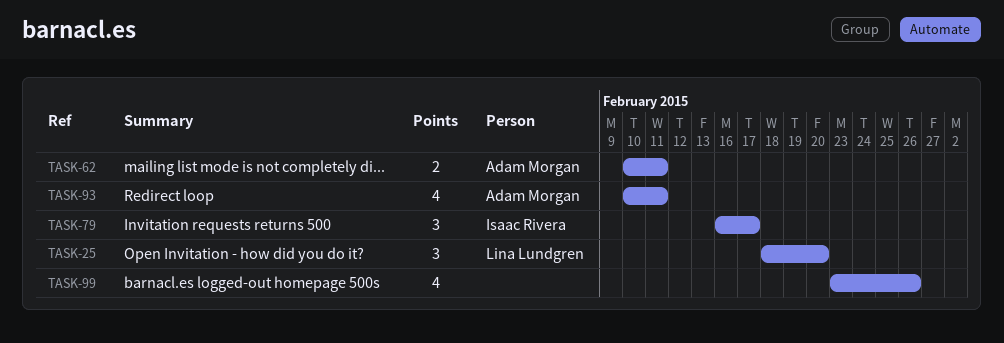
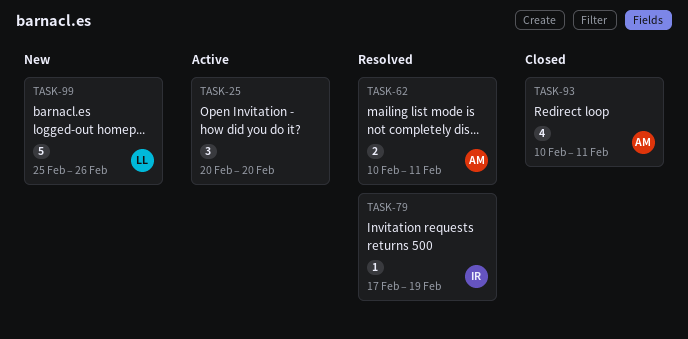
TASK-25, owner: Lina Lundgren -> none
TASK-25, start: Feb 18 -> Feb 20
TASK-79, estimate: 3 -> 1
TASK-79, start: Feb 16 -> Feb 17
TASK-79, due: Feb 17 -> Feb 19
TASK-99, owner: none -> Lina Lundgren
TASK-99, estimate: 4 -> 5
TASK-99, start: Feb 23 -> Feb 25

